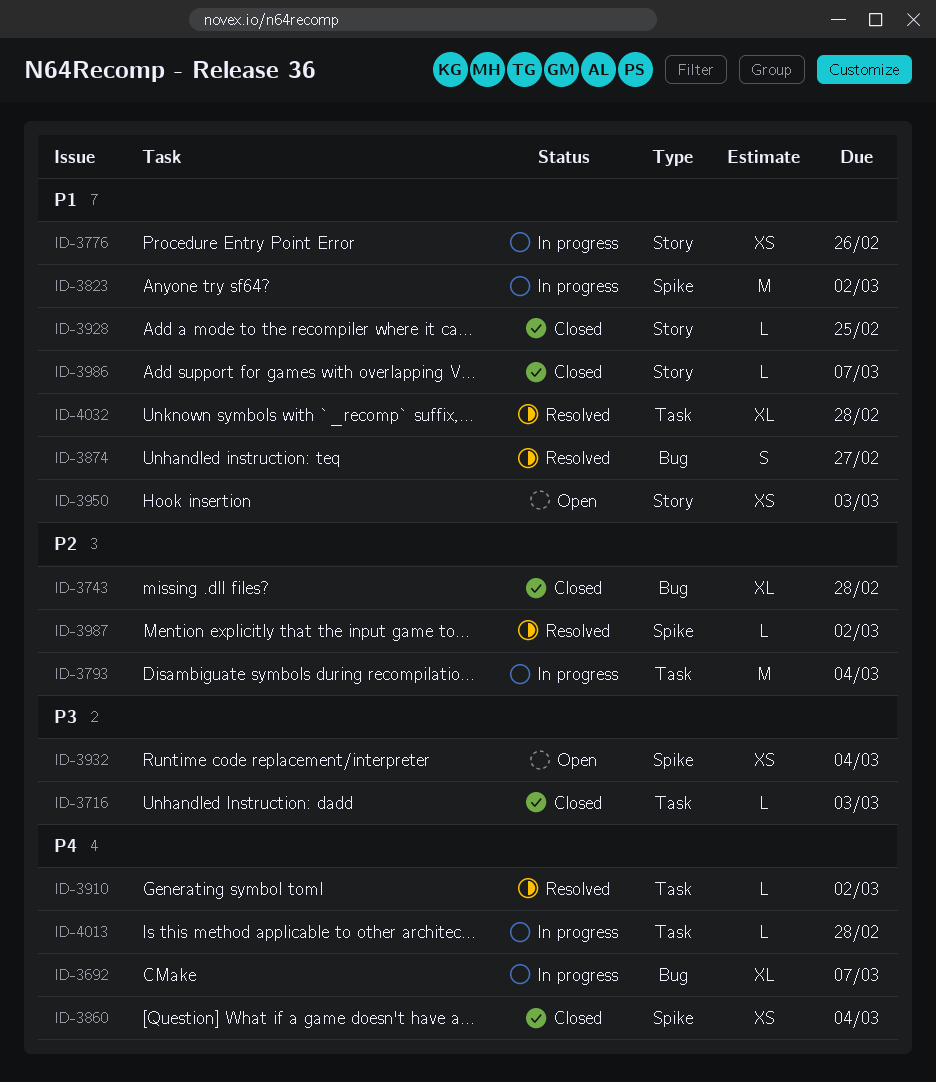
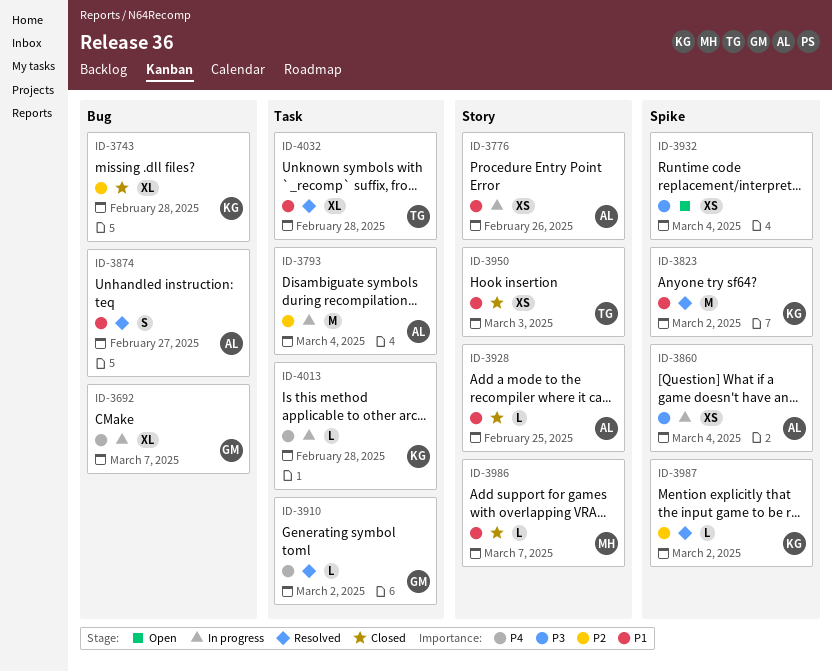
ID-3716: present -> none
ID-3823, status: In progress -> Resolved
ID-3860, status: Closed -> In progress
ID-3860, priority: P4 -> P3
ID-3950, status: Open -> Closed

